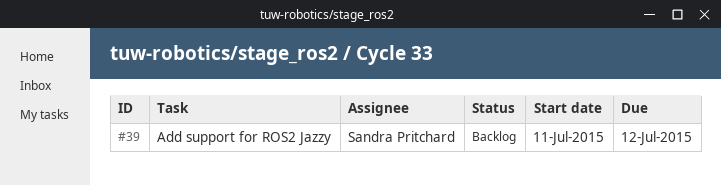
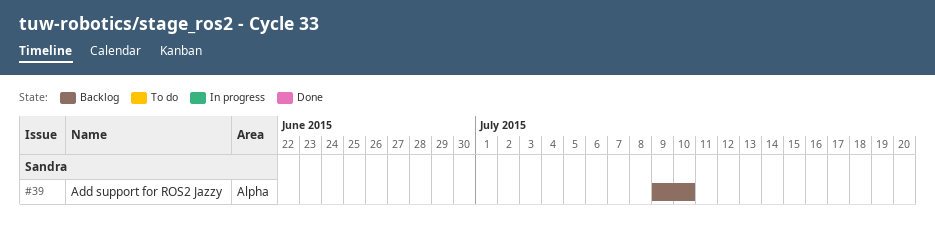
#39, start: Jul 11 -> Jul 9
#39, due: Jul 12 -> Jul 10

